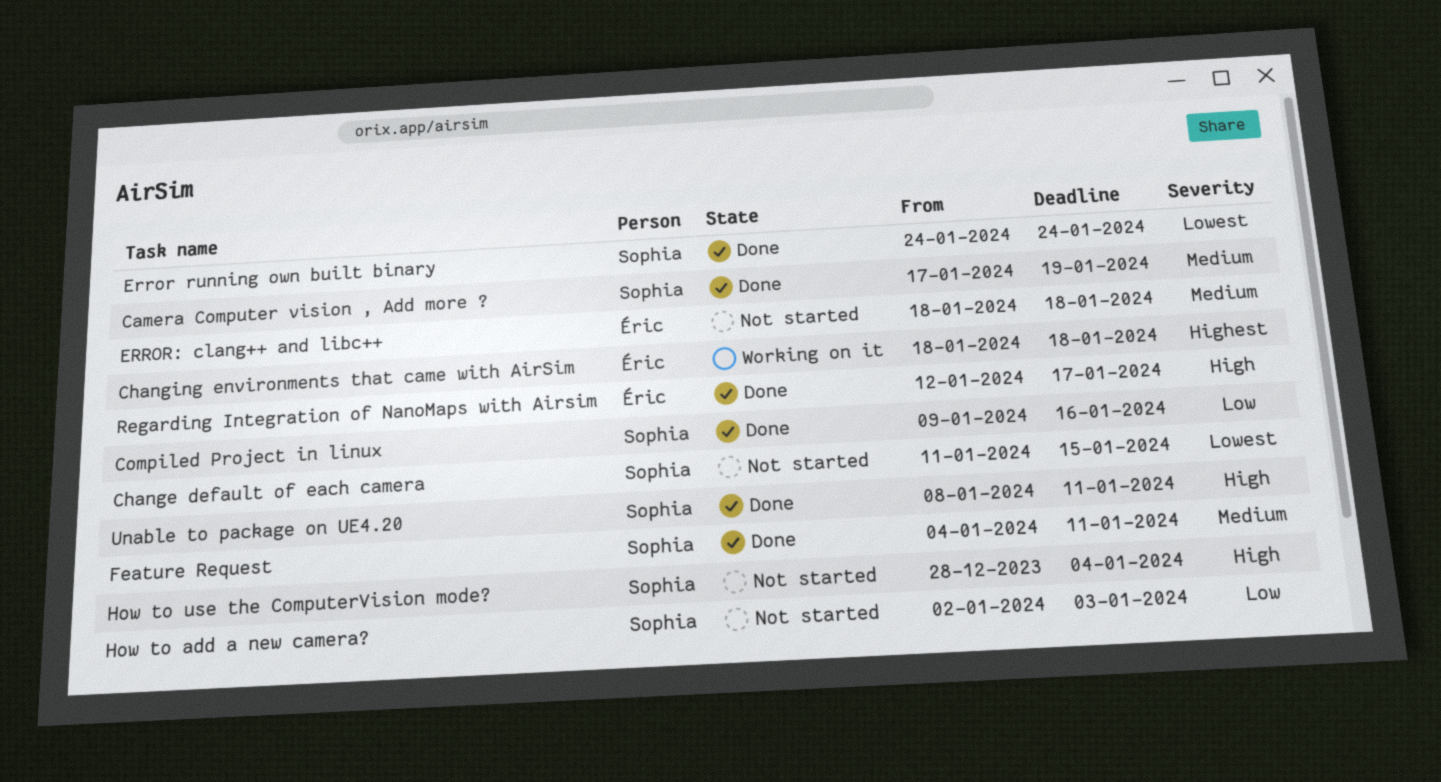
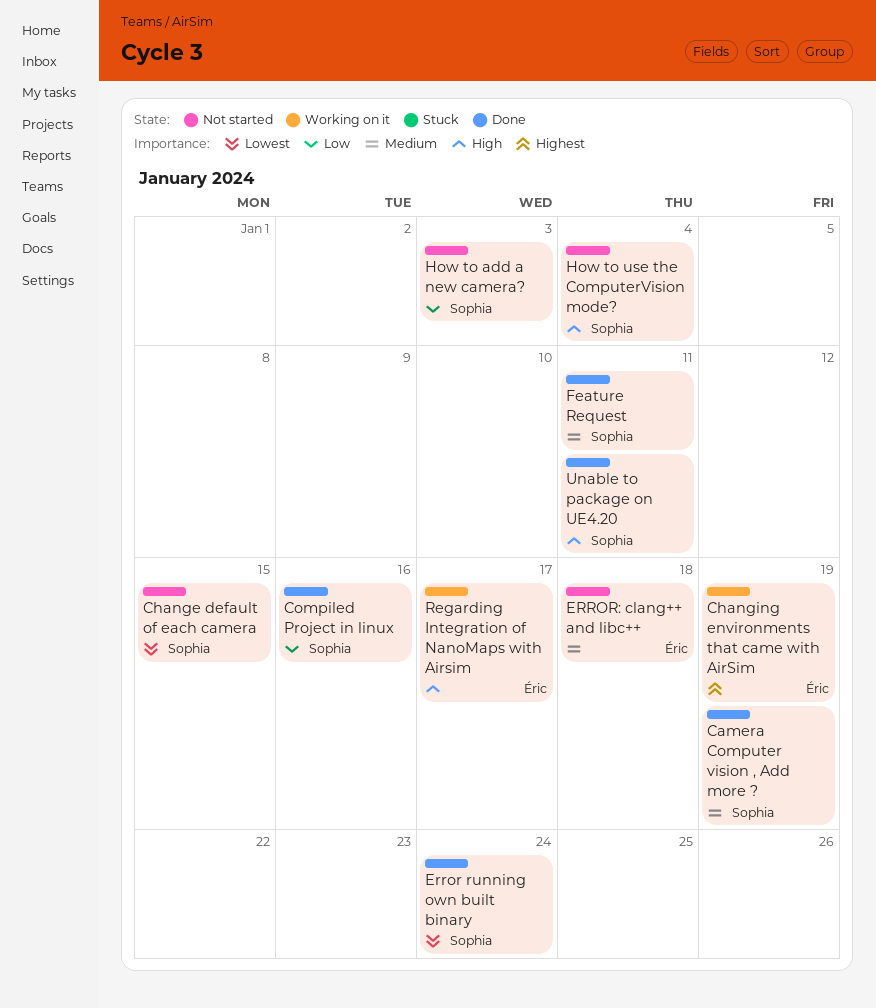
Changing environments that came with AirSim, due: Jan 18 -> Jan 19
Regarding Integration of NanoMaps with Airsim, status: Done -> Working on it

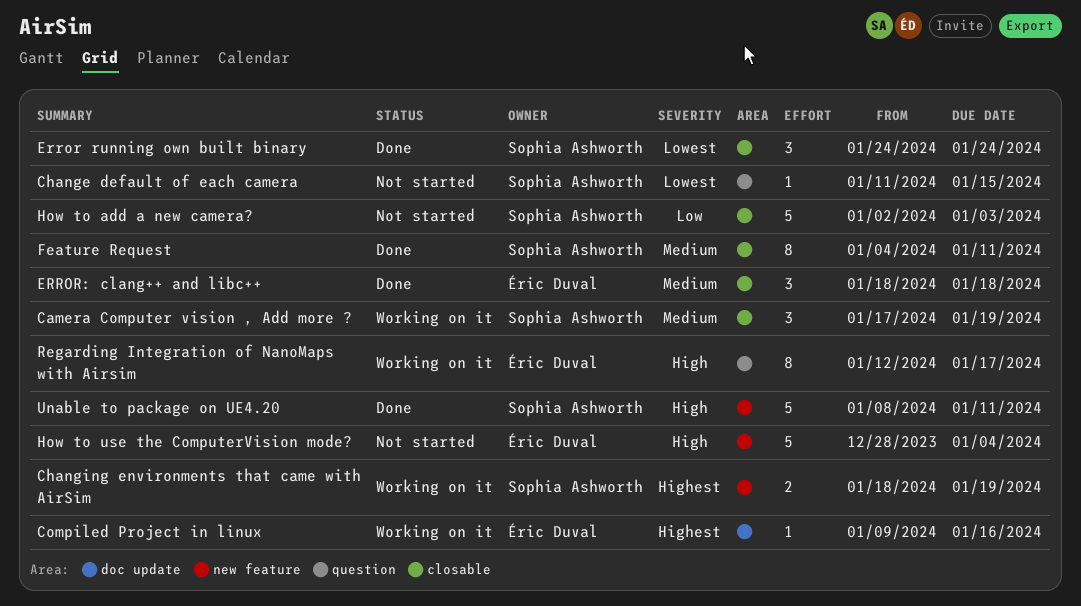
Camera Computer vision , Add more ?, status: Done -> Working on it
Changing environments that came with AirSim, owner: Éric Duval -> Sophia Ashworth
Compiled Project in linux, status: Done -> Working on it
Compiled Project in linux, owner: Sophia Ashworth -> Éric Duval
Compiled Project in linux, priority: Low -> Highest
ERROR: clang++ and libc++, status: Not started -> Done
How to use the ComputerVision mode?, owner: Sophia Ashworth -> Éric Duval

